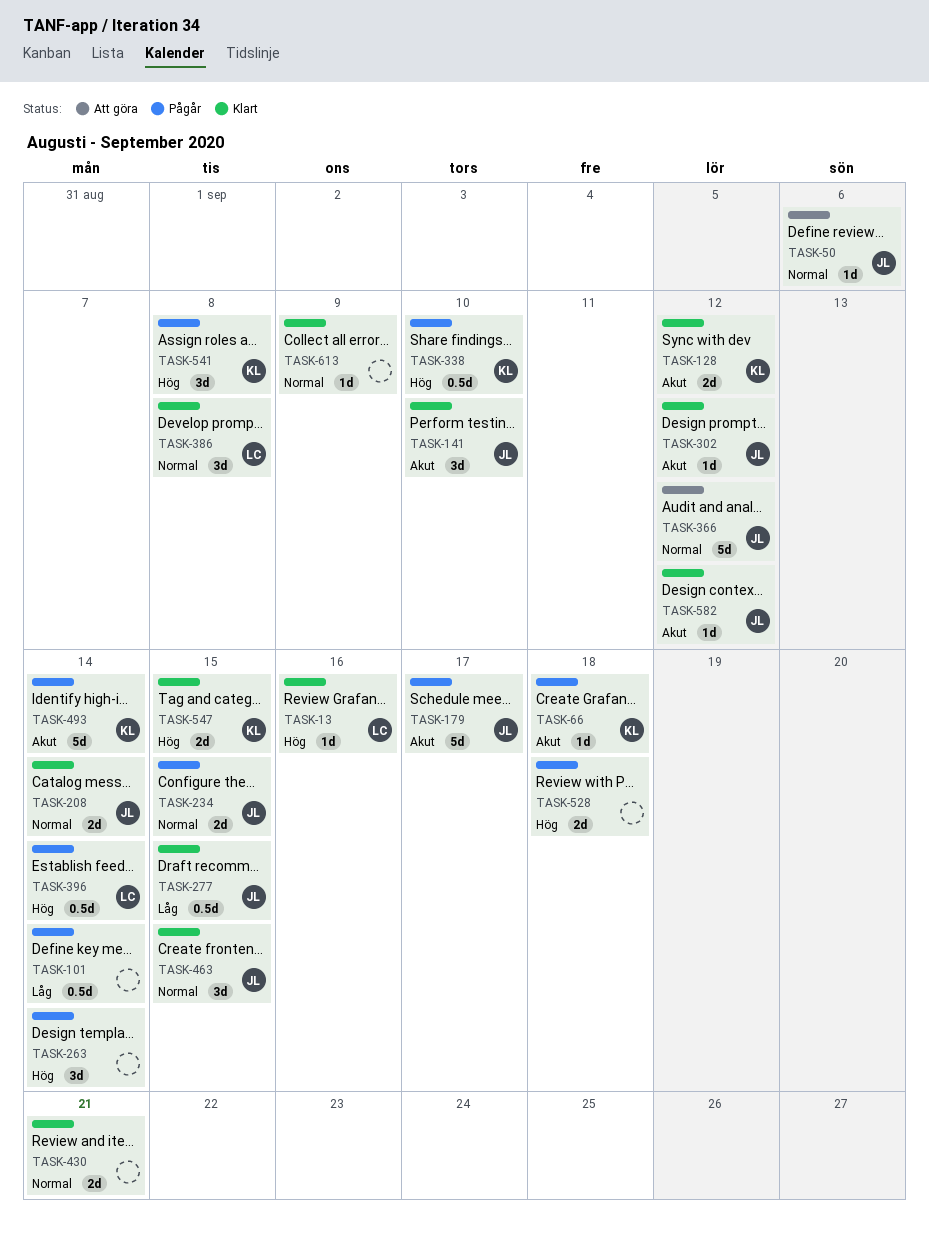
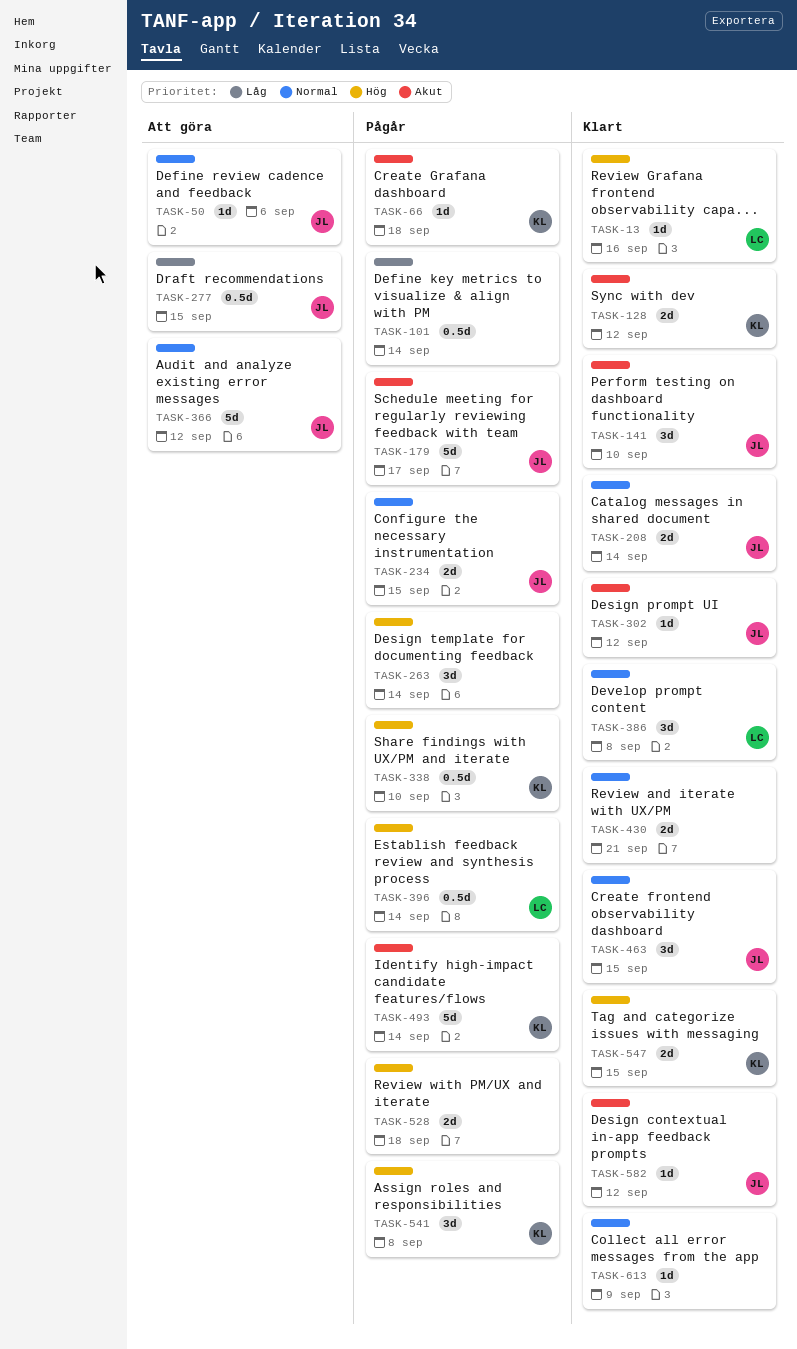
TASK-277, status: Klart -> Att göra

